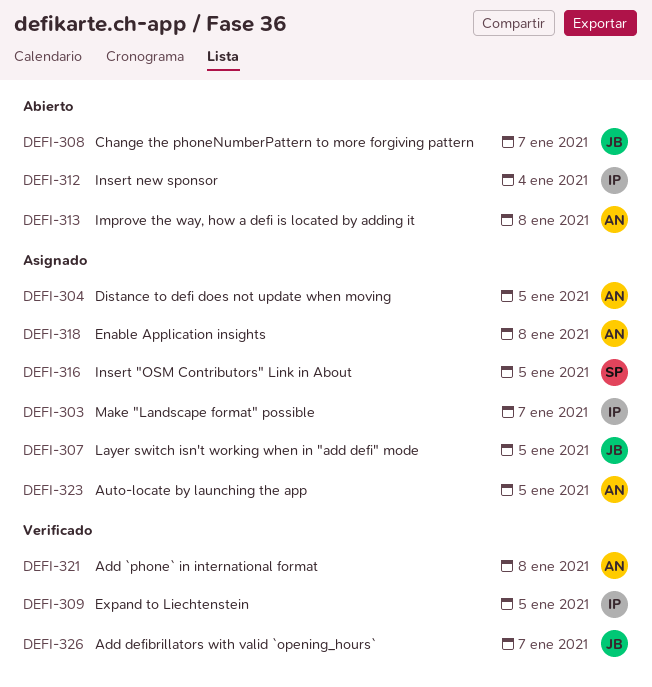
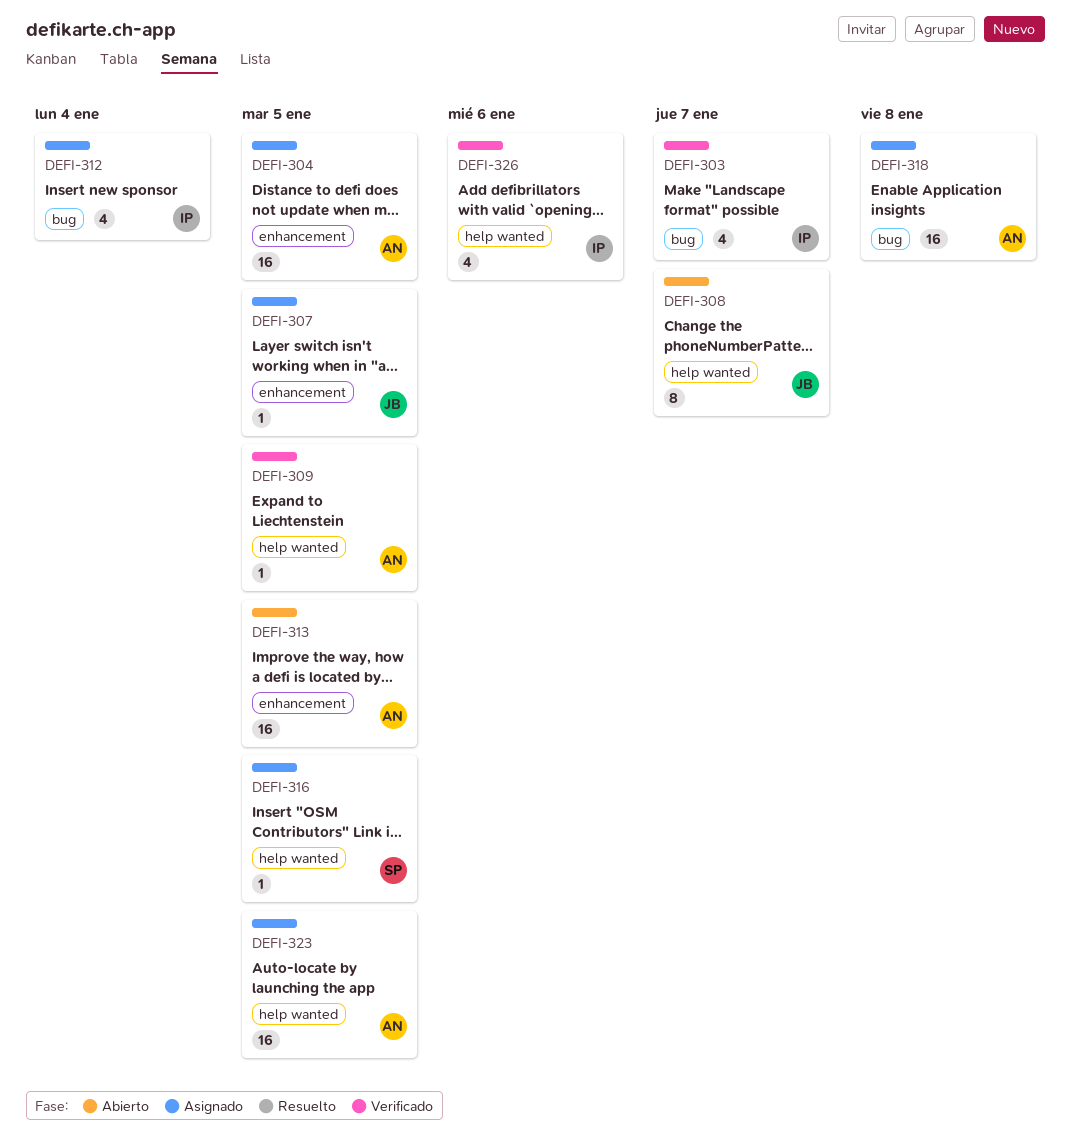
DEFI-303, status: Asignado -> Verificado
DEFI-309, owner: IP -> AN
DEFI-312, status: Abierto -> Asignado
DEFI-313, due: Jan 8 -> Jan 5
DEFI-321: present -> none
DEFI-326, owner: JB -> IP
DEFI-326, due: Jan 7 -> Jan 6

